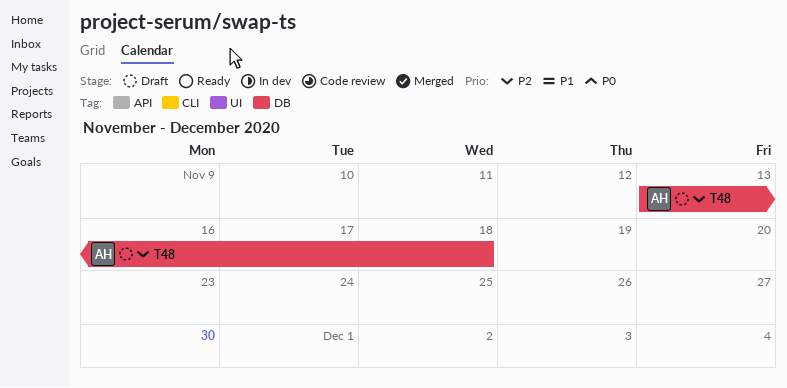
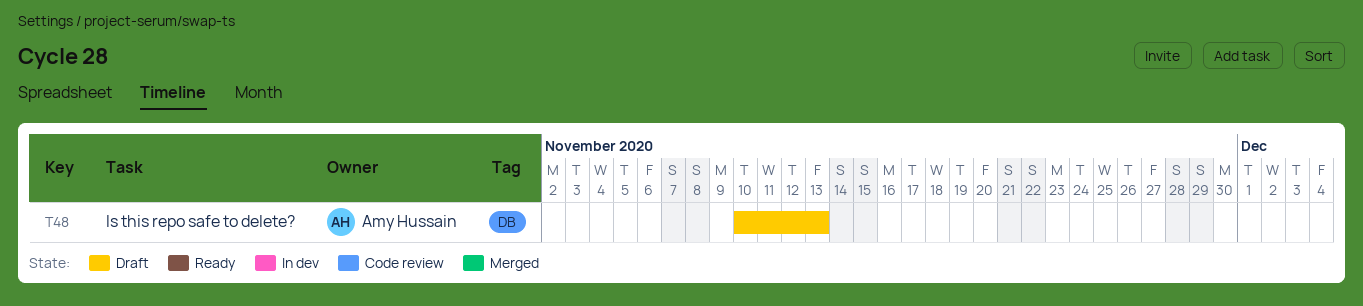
T48, start: Nov 13 -> Nov 10
T48, due: Nov 18 -> Nov 13

